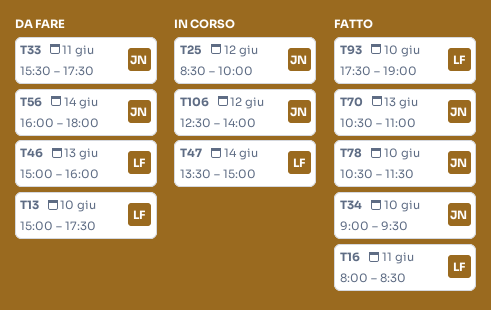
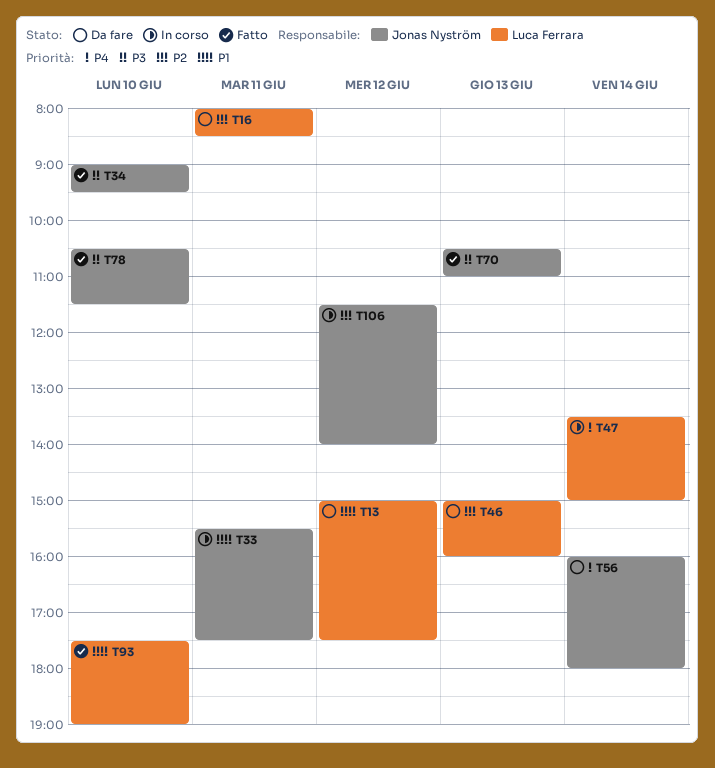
T13, day: Jun 10 -> Jun 12
T16, status: Fatto -> Da fare
T25: present -> none
T33, status: Da fare -> In corso
T106, begins: 12:30 -> 11:30

